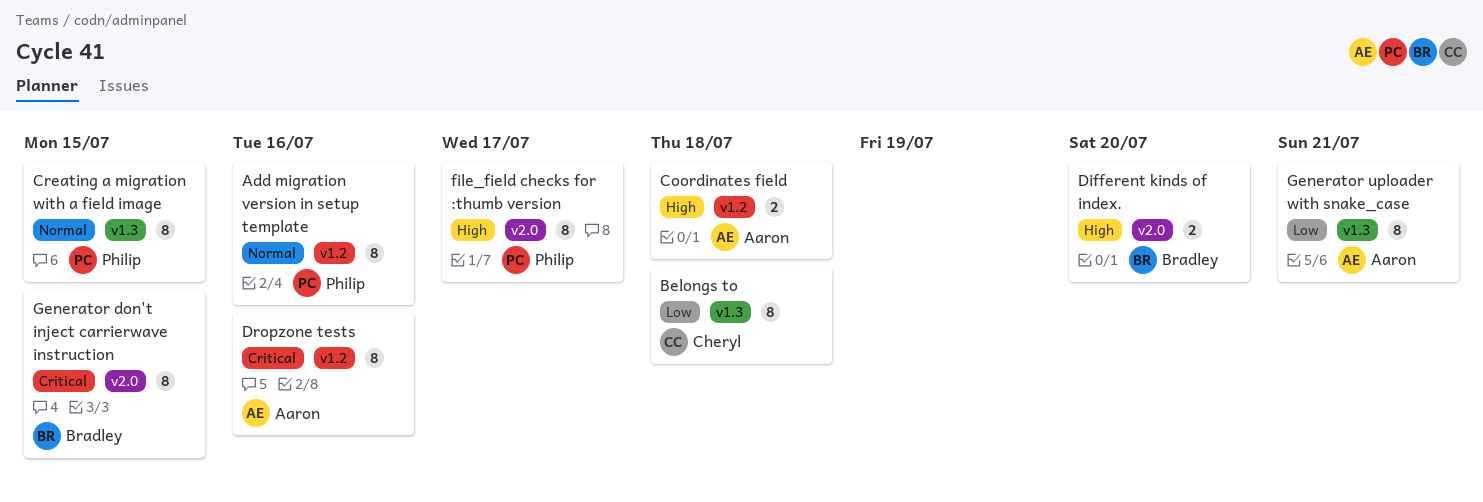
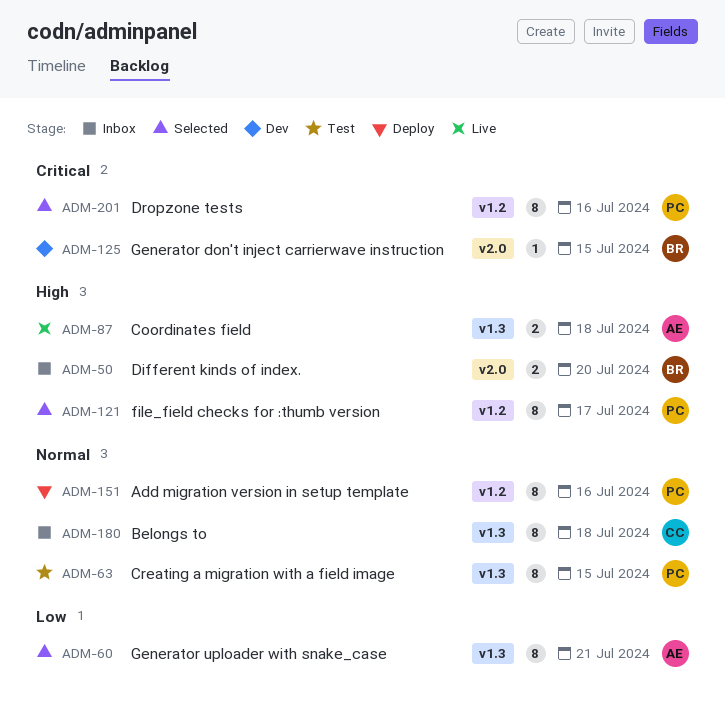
Belongs to, priority: Low -> Normal
Coordinates field, label: v1.2 -> v1.3
Dropzone tests, owner: Aaron -> Philip
file_field checks for :thumb version, label: v2.0 -> v1.2
Generator don't inject carrierwave instruction, estimate: 8 -> 1

